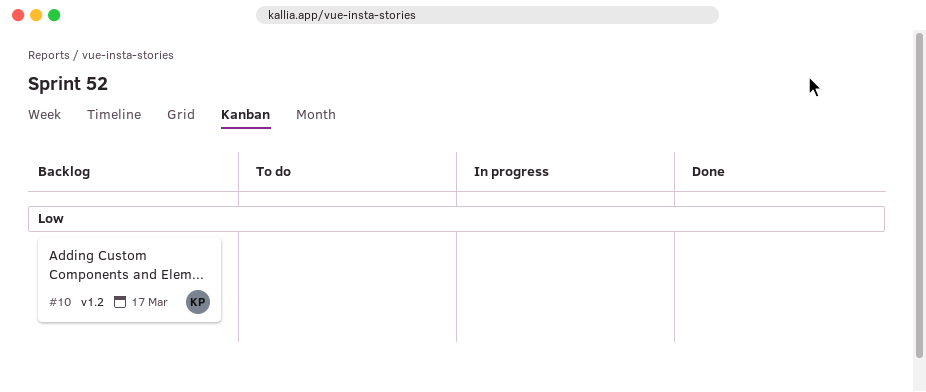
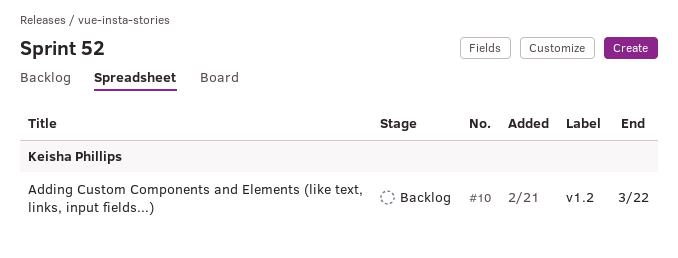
#10, due: Mar 17 -> Mar 22

